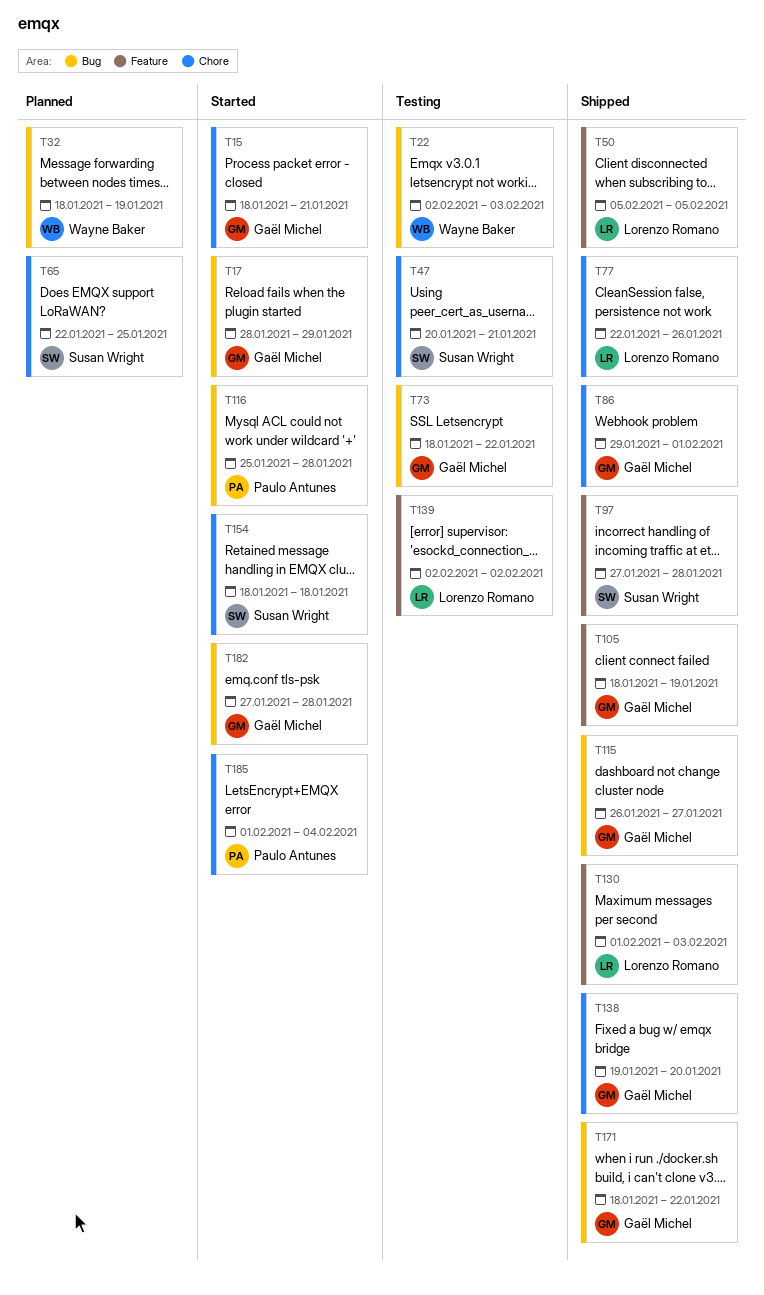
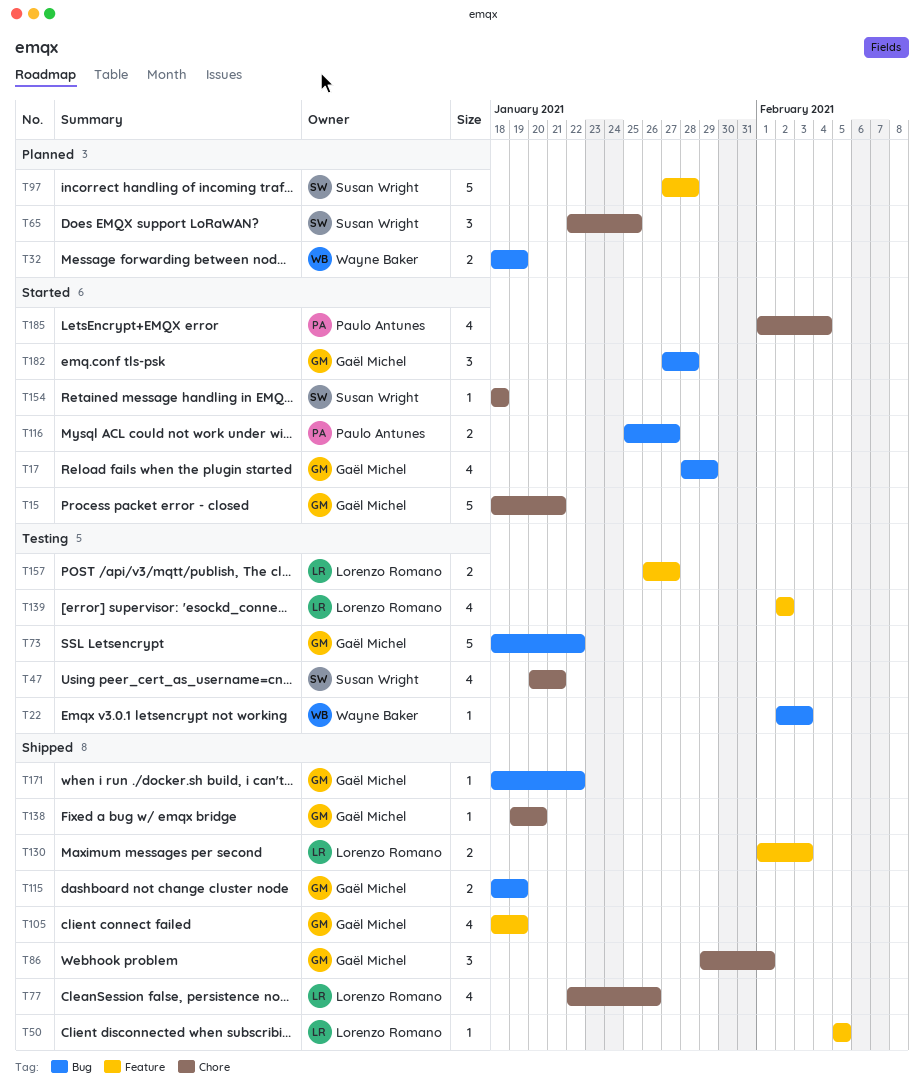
T97, status: Shipped -> Planned
T115, start: Jan 26 -> Jan 18
T115, due: Jan 27 -> Jan 19
T116, due: Jan 28 -> Jan 27
T157: none -> present

